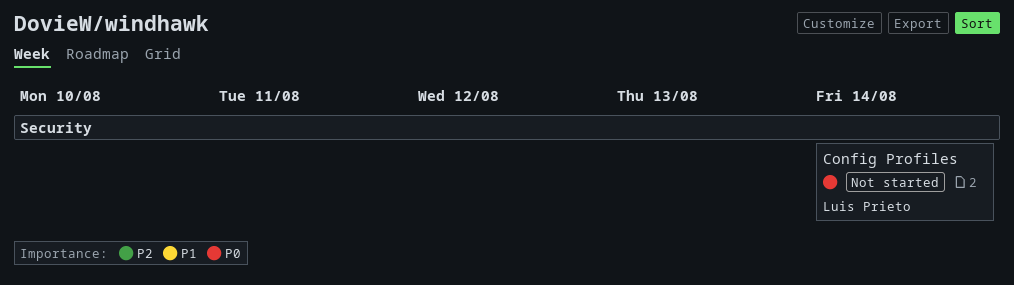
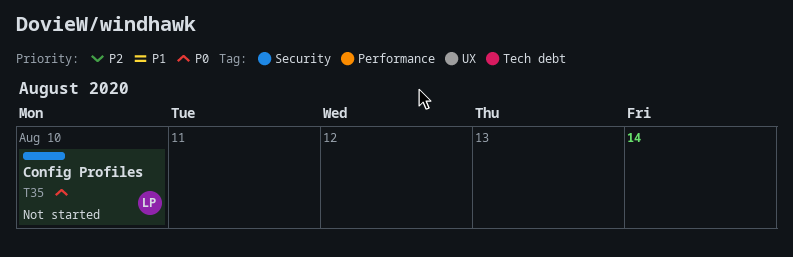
Config Profiles, due: Aug 14 -> Aug 10

